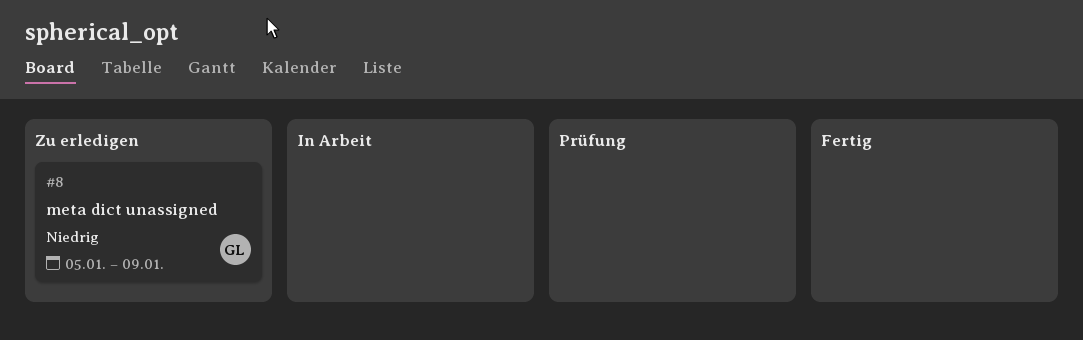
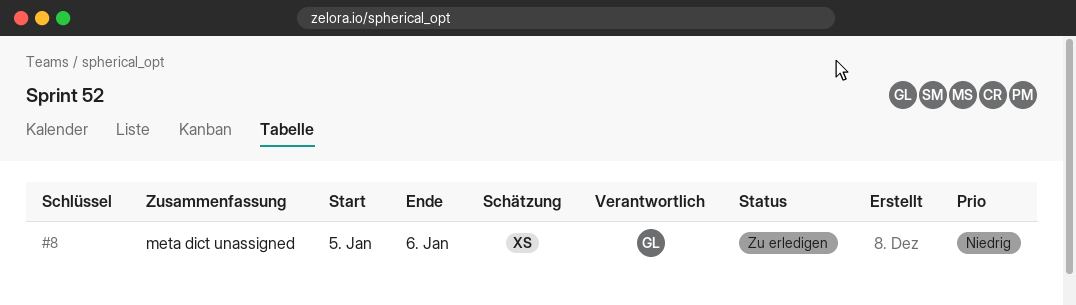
#8, due: Jan 9 -> Jan 6

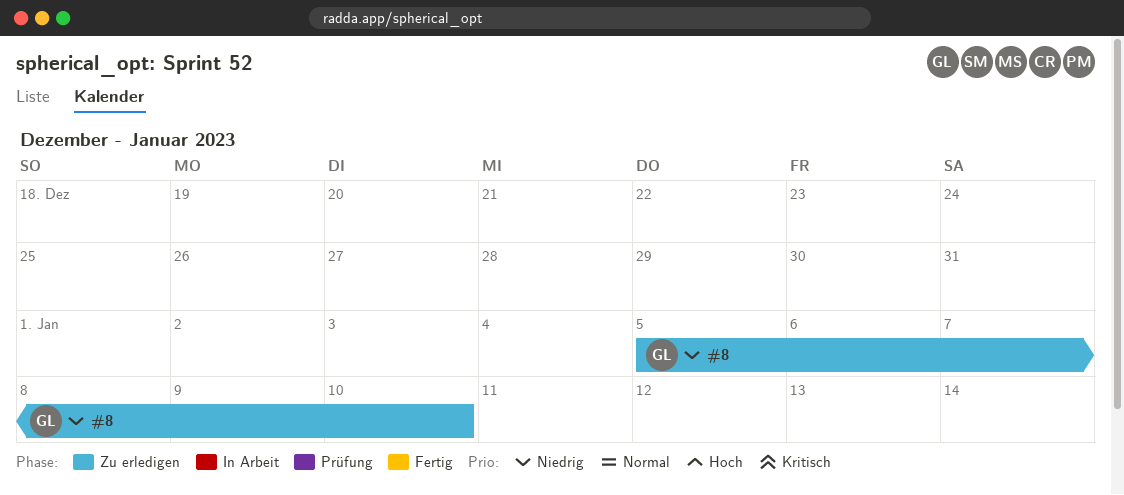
#8, due: Jan 6 -> Jan 10

